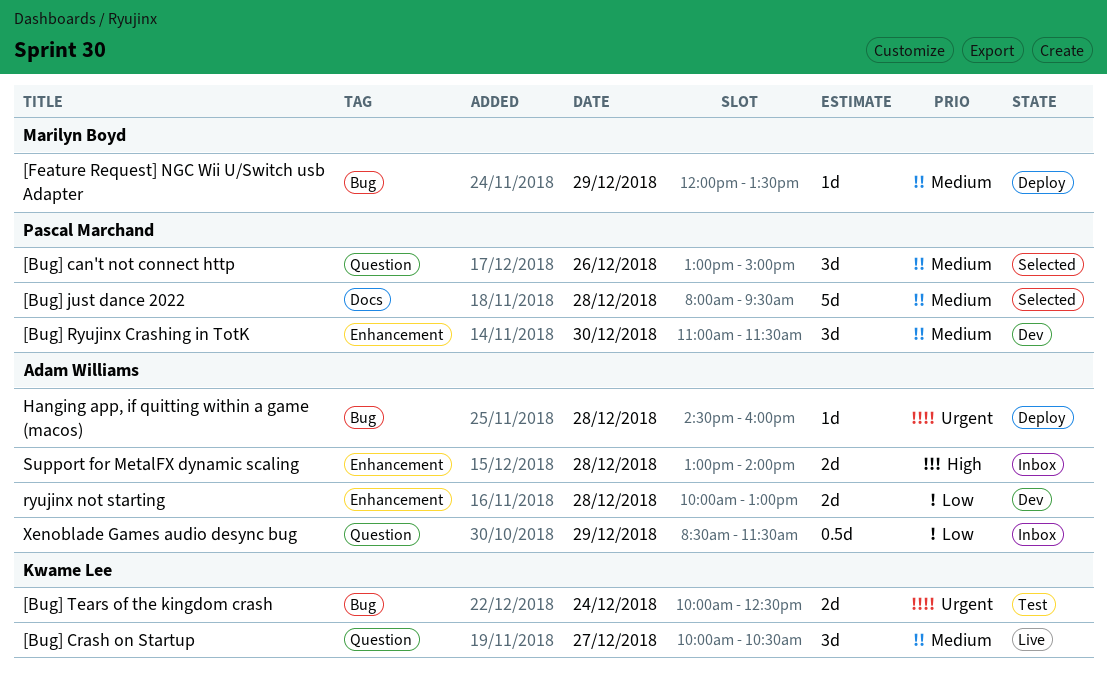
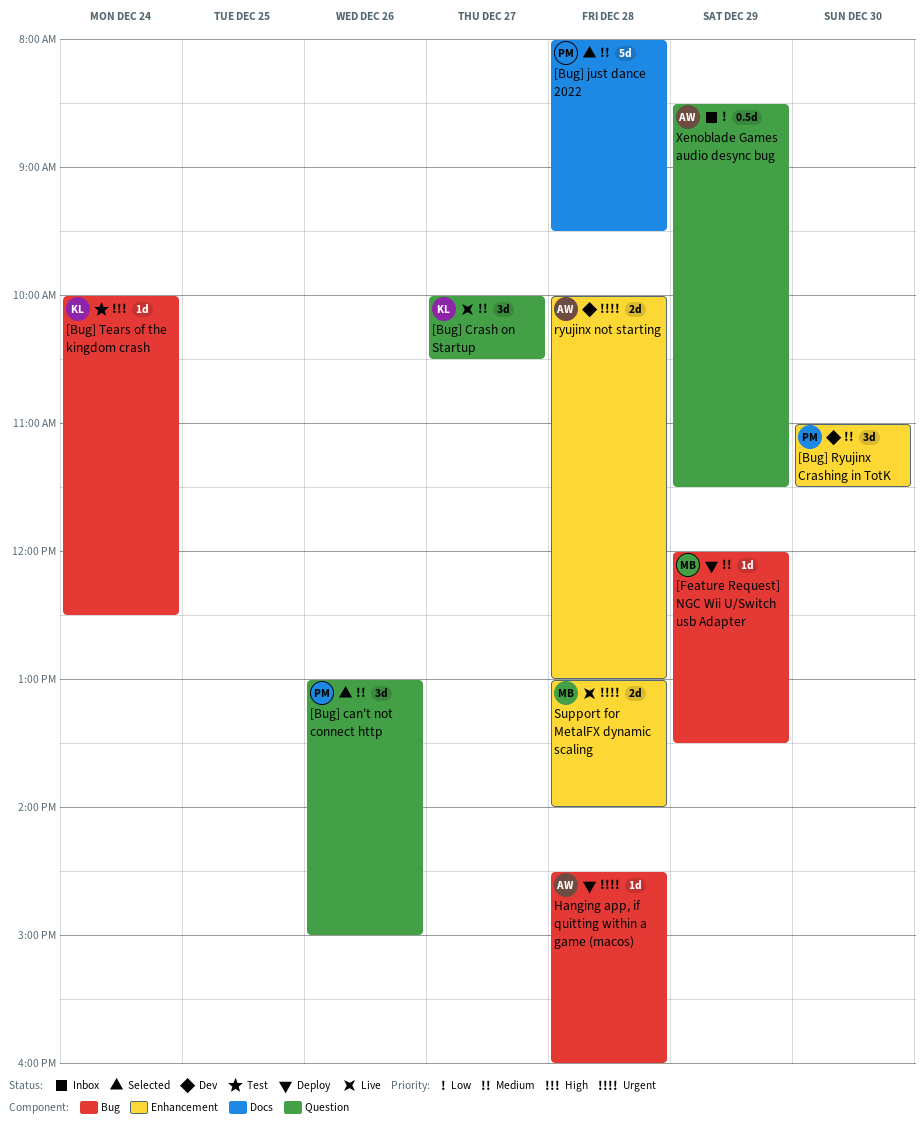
[Bug] Tears of the kingdom crash, priority: Urgent -> High
[Bug] Tears of the kingdom crash, estimate: 2d -> 1d
ryujinx not starting, priority: Low -> Urgent
Support for MetalFX dynamic scaling, status: Inbox -> Live
Support for MetalFX dynamic scaling, owner: Adam Williams -> Marilyn Boyd
Support for MetalFX dynamic scaling, priority: High -> Urgent

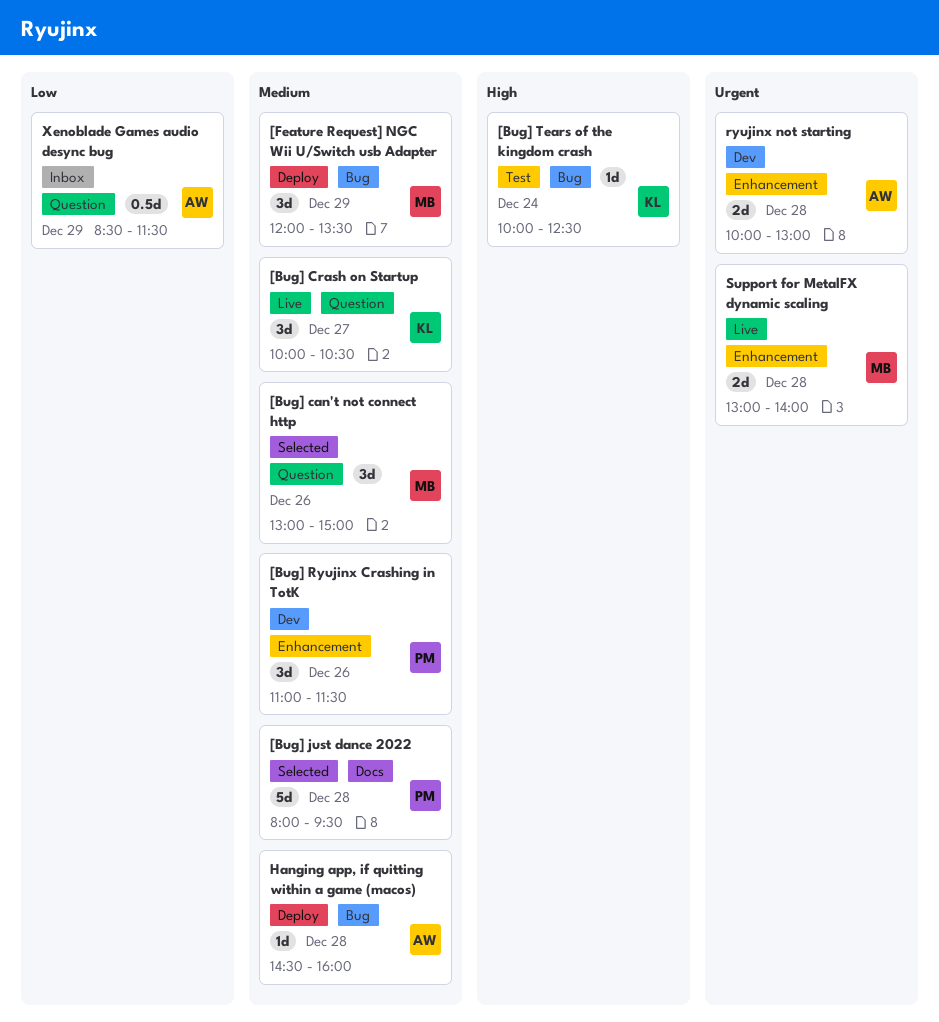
[Bug] can't not connect http, owner: PM -> MB
[Bug] Ryujinx Crashing in TotK, day: Dec 30 -> Dec 26
[Feature Request] NGC Wii U/Switch usb Adapter, estimate: 1d -> 3d
Hanging app, if quitting within a game (macos), priority: Urgent -> Medium

